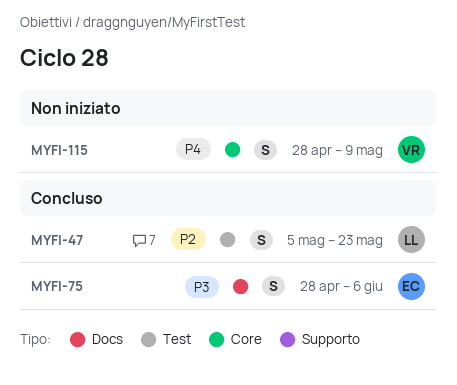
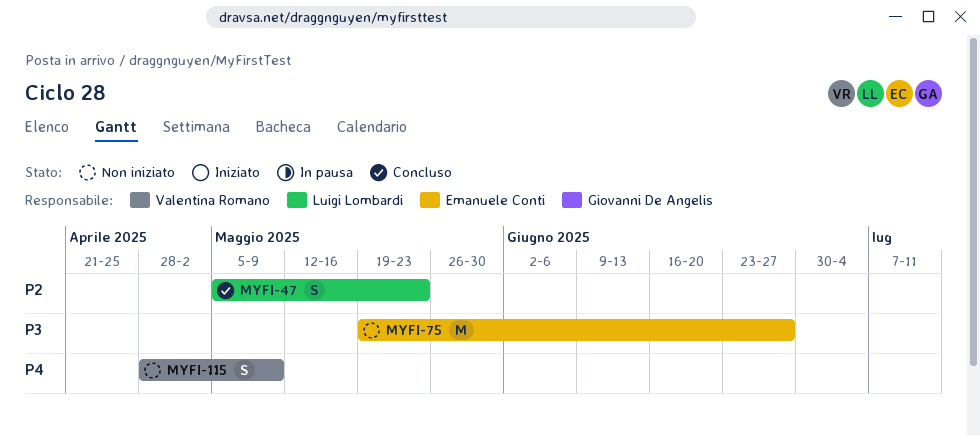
MYFI-75, status: Concluso -> Non iniziato
MYFI-75, estimate: S -> M
MYFI-75, start: Apr 28 -> May 19
MYFI-75, due: Jun 6 -> Jun 27

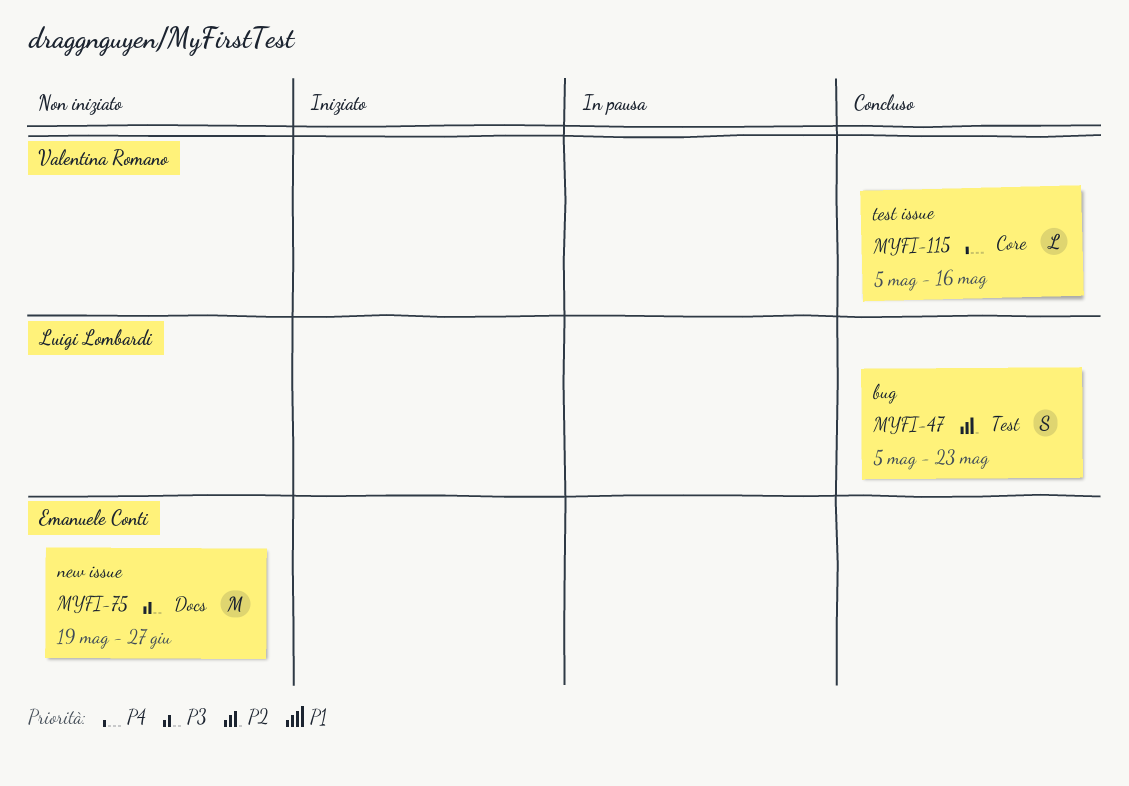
MYFI-115, status: Non iniziato -> Concluso
MYFI-115, estimate: S -> L
MYFI-115, start: Apr 28 -> May 5
MYFI-115, due: May 9 -> May 16

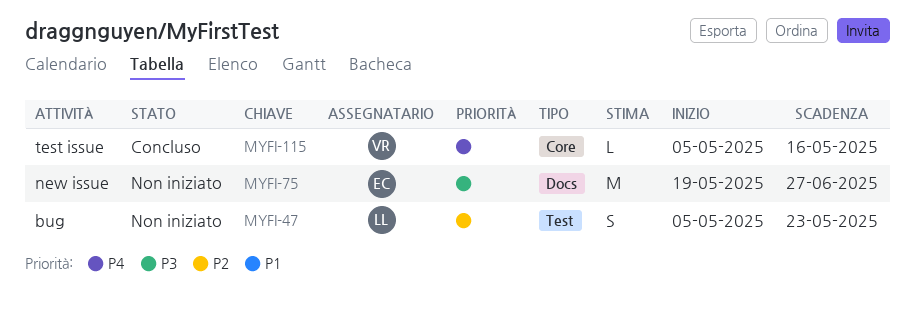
MYFI-47, status: Concluso -> Non iniziato

